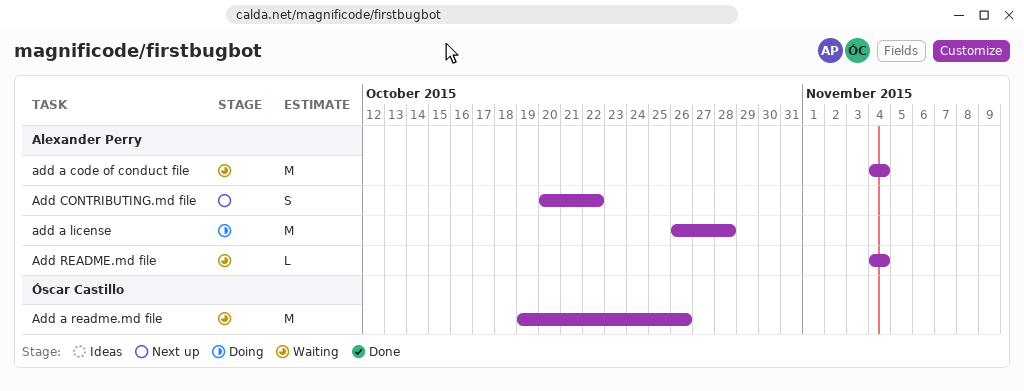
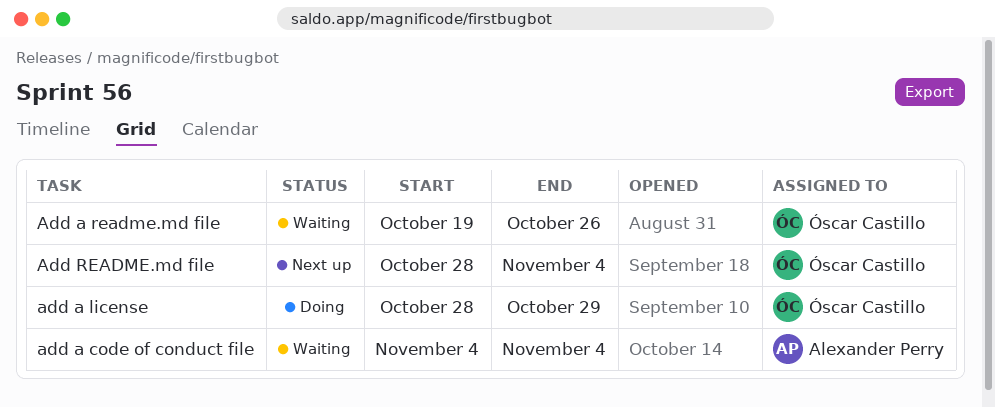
add a license, owner: Alexander Perry -> Óscar Castillo
add a license, start: Oct 26 -> Oct 28
add a license, due: Oct 28 -> Oct 29
Add CONTRIBUTING.md file: present -> none
Add README.md file, status: Waiting -> Next up
Add README.md file, owner: Alexander Perry -> Óscar Castillo
Add README.md file, start: Nov 4 -> Oct 28

